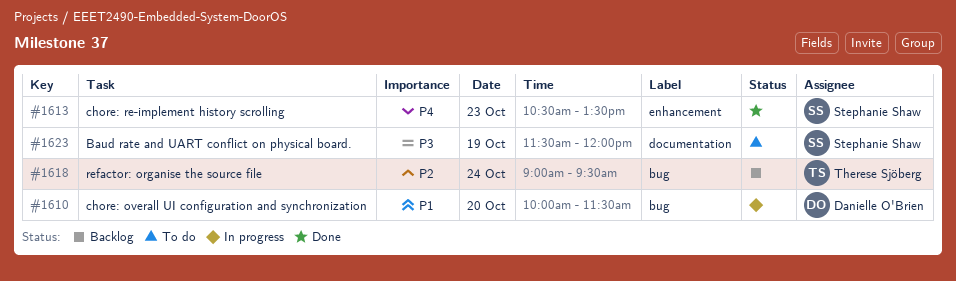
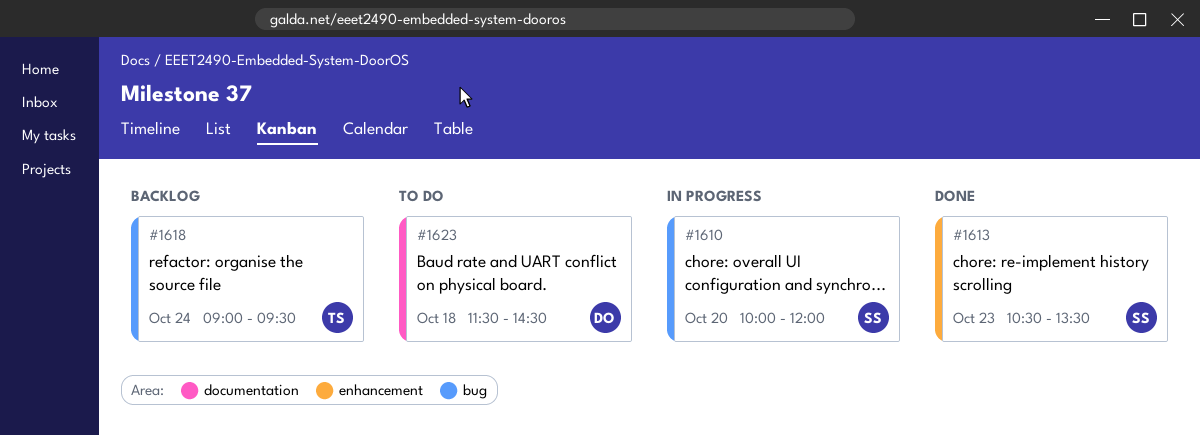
#1610, owner: Danielle O'Brien -> Stephanie Shaw
#1610, ends: 11:30 -> 12:00
#1623, owner: Stephanie Shaw -> Danielle O'Brien
#1623, day: Oct 19 -> Oct 18
#1623, ends: 12:00 -> 14:30

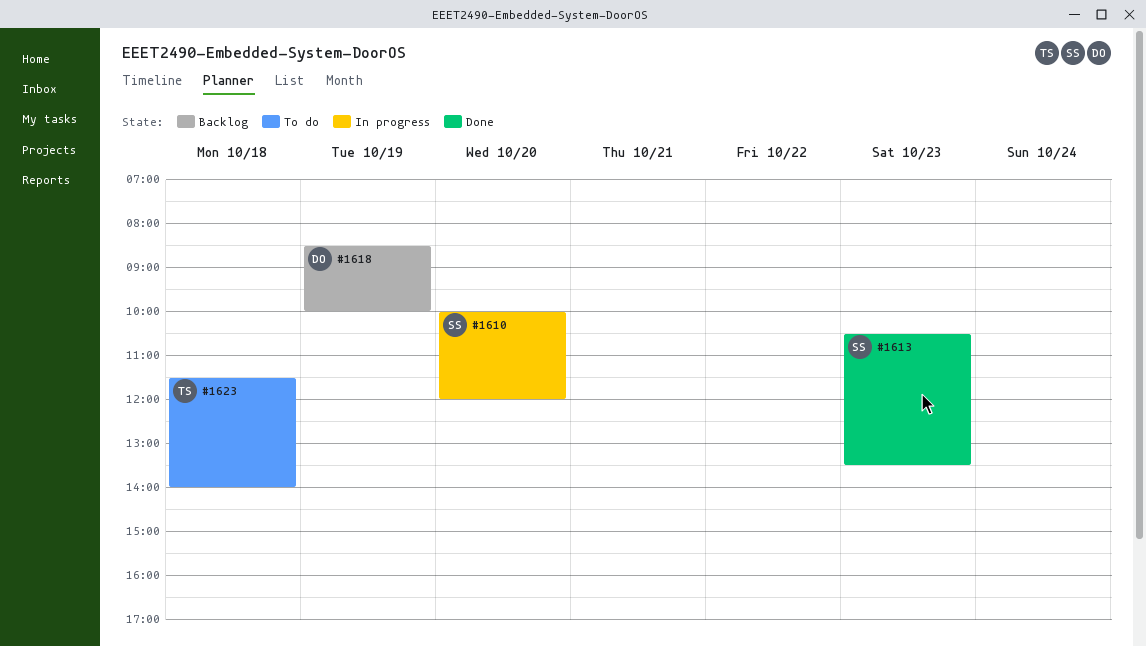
#1618, owner: TS -> DO
#1618, day: Oct 24 -> Oct 19
#1618, begins: 09:00 -> 08:30
#1618, ends: 09:30 -> 10:00
#1623, owner: DO -> TS
#1623, ends: 14:30 -> 14:00

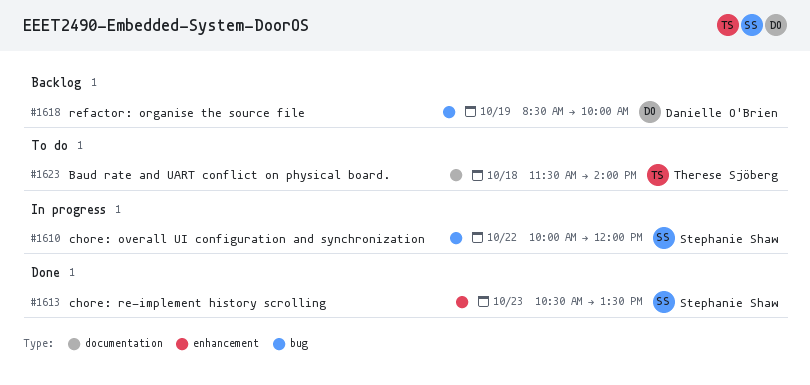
#1610, day: Oct 20 -> Oct 22

